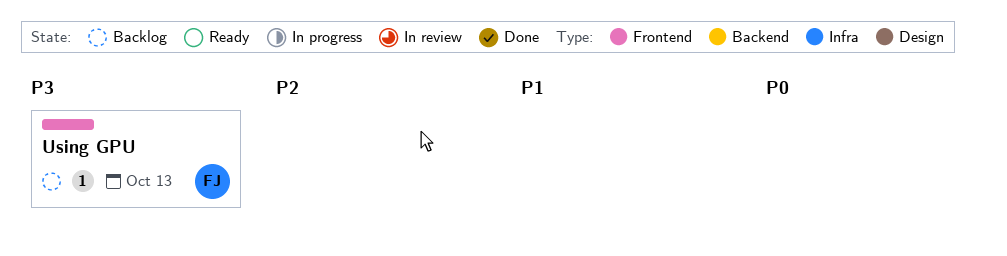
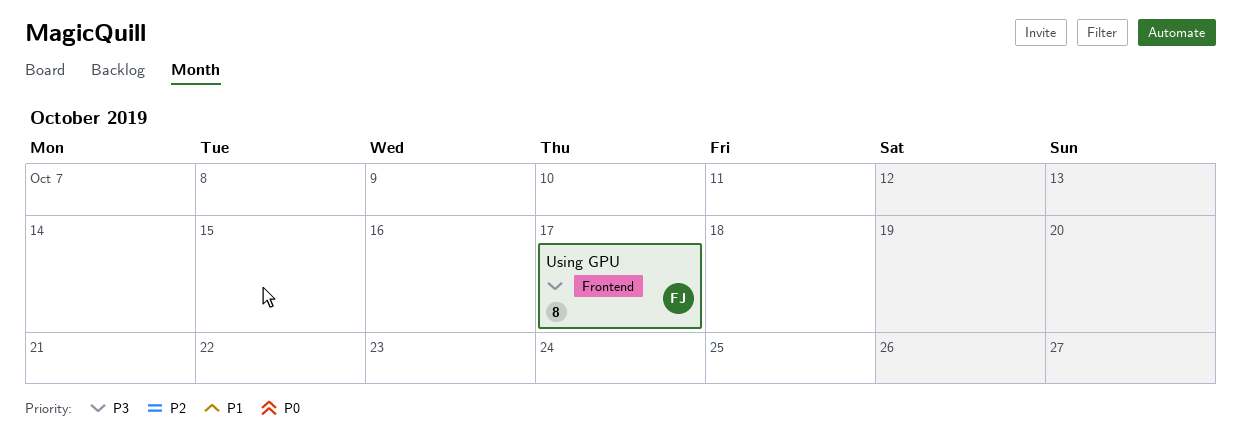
Using GPU, estimate: 1 -> 8
Using GPU, due: Oct 13 -> Oct 17

